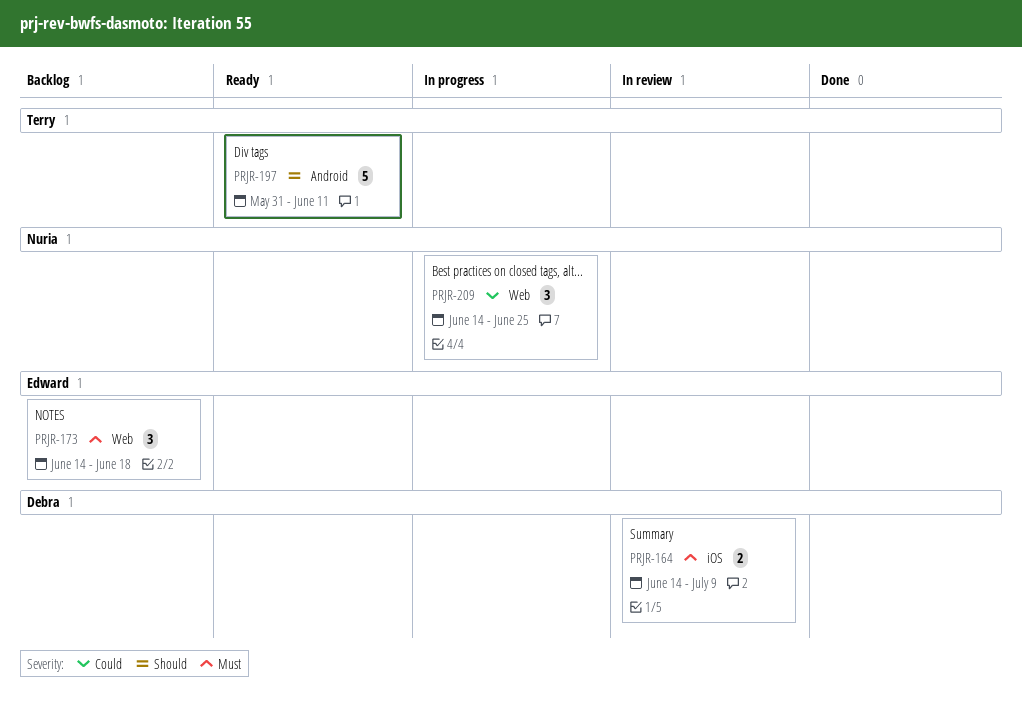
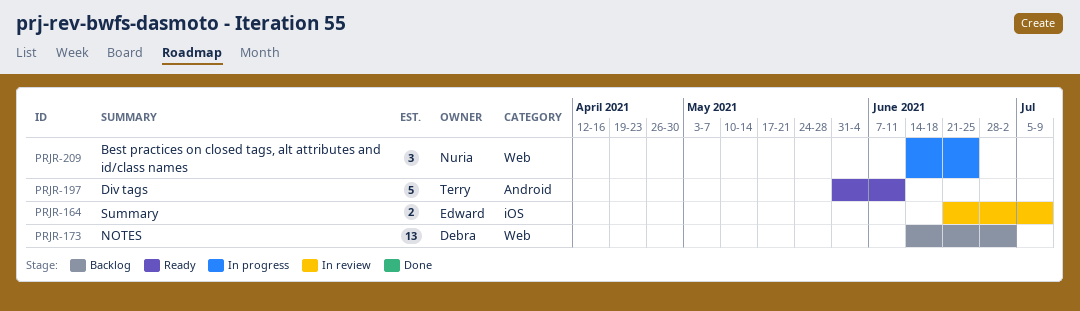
PRJR-164, owner: Debra -> Edward
PRJR-164, start: Jun 14 -> Jun 21
PRJR-173, owner: Edward -> Debra
PRJR-173, estimate: 3 -> 13
PRJR-173, due: Jun 18 -> Jul 2

